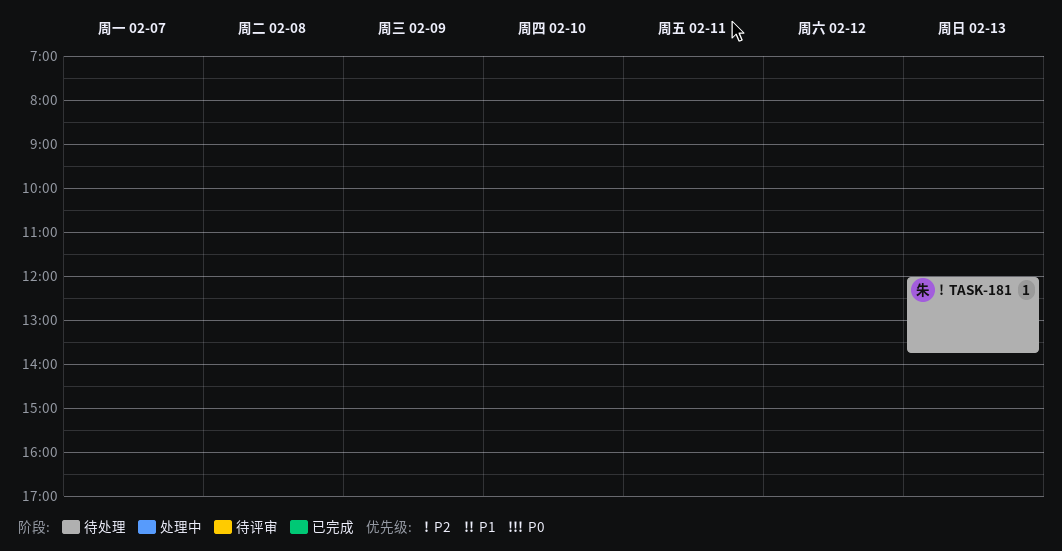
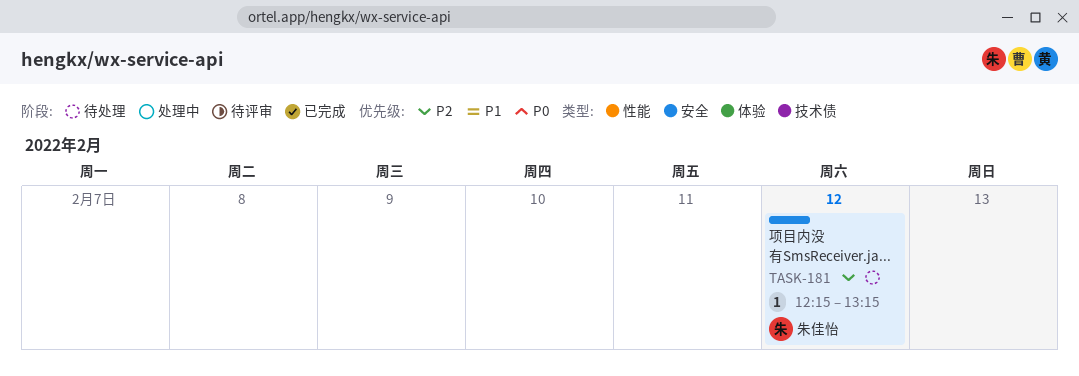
TASK-181, day: Feb 13 -> Feb 12
TASK-181, begins: 12:00 -> 12:15
TASK-181, ends: 13:45 -> 13:15

